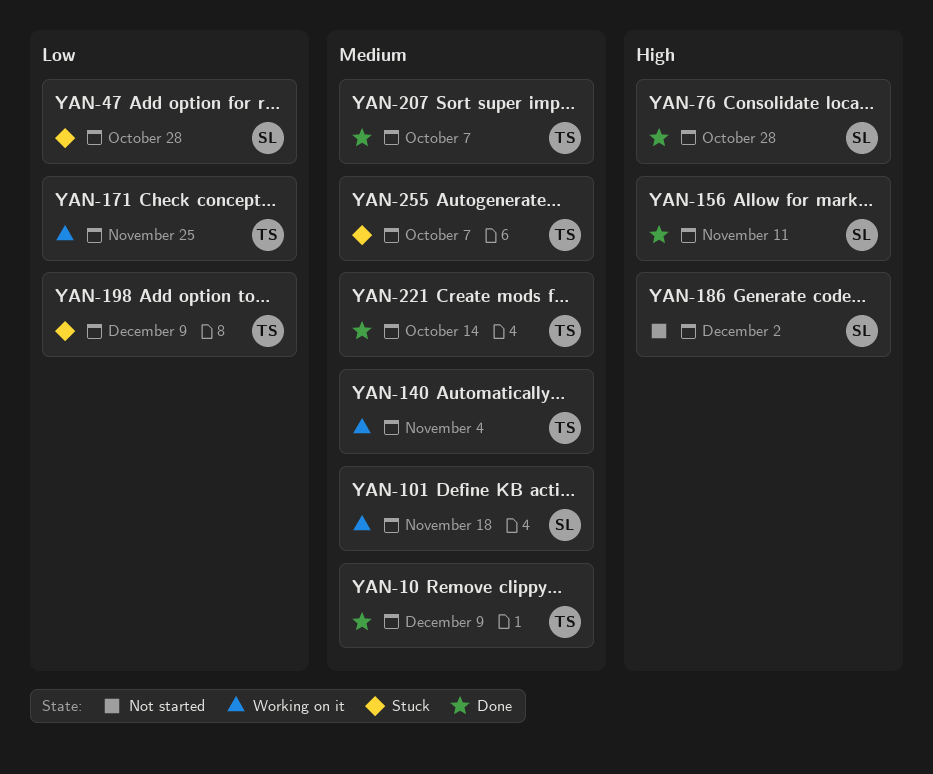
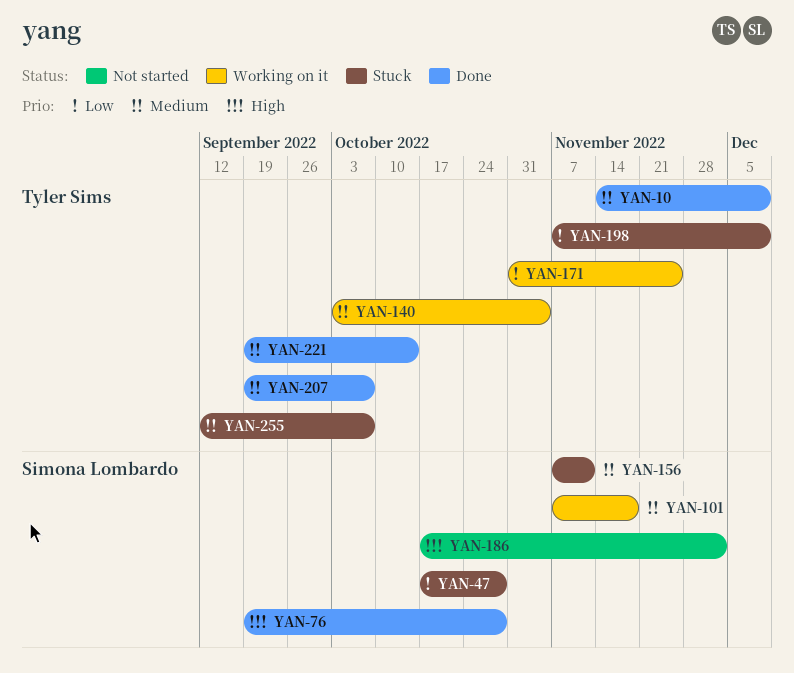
YAN-156, status: Done -> Stuck
YAN-156, priority: High -> Medium

